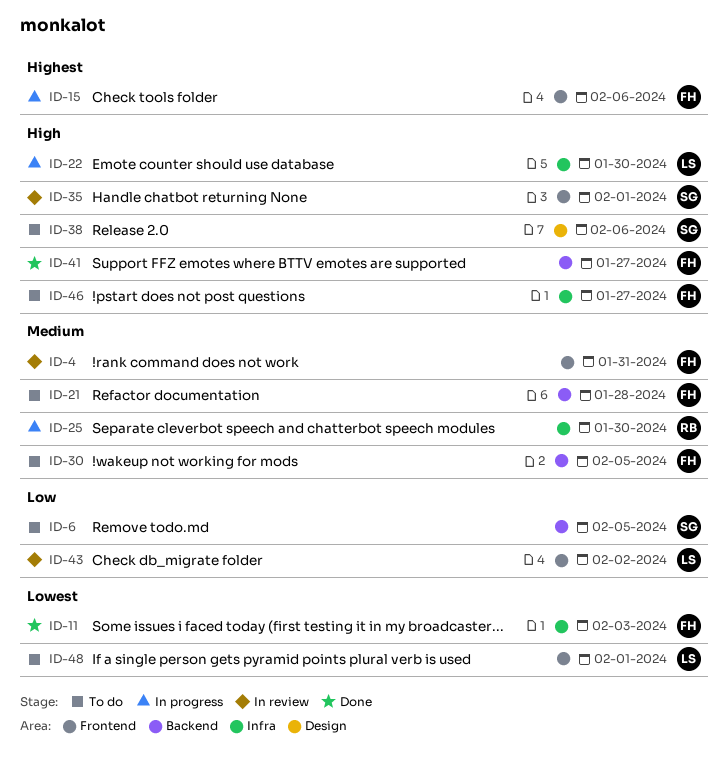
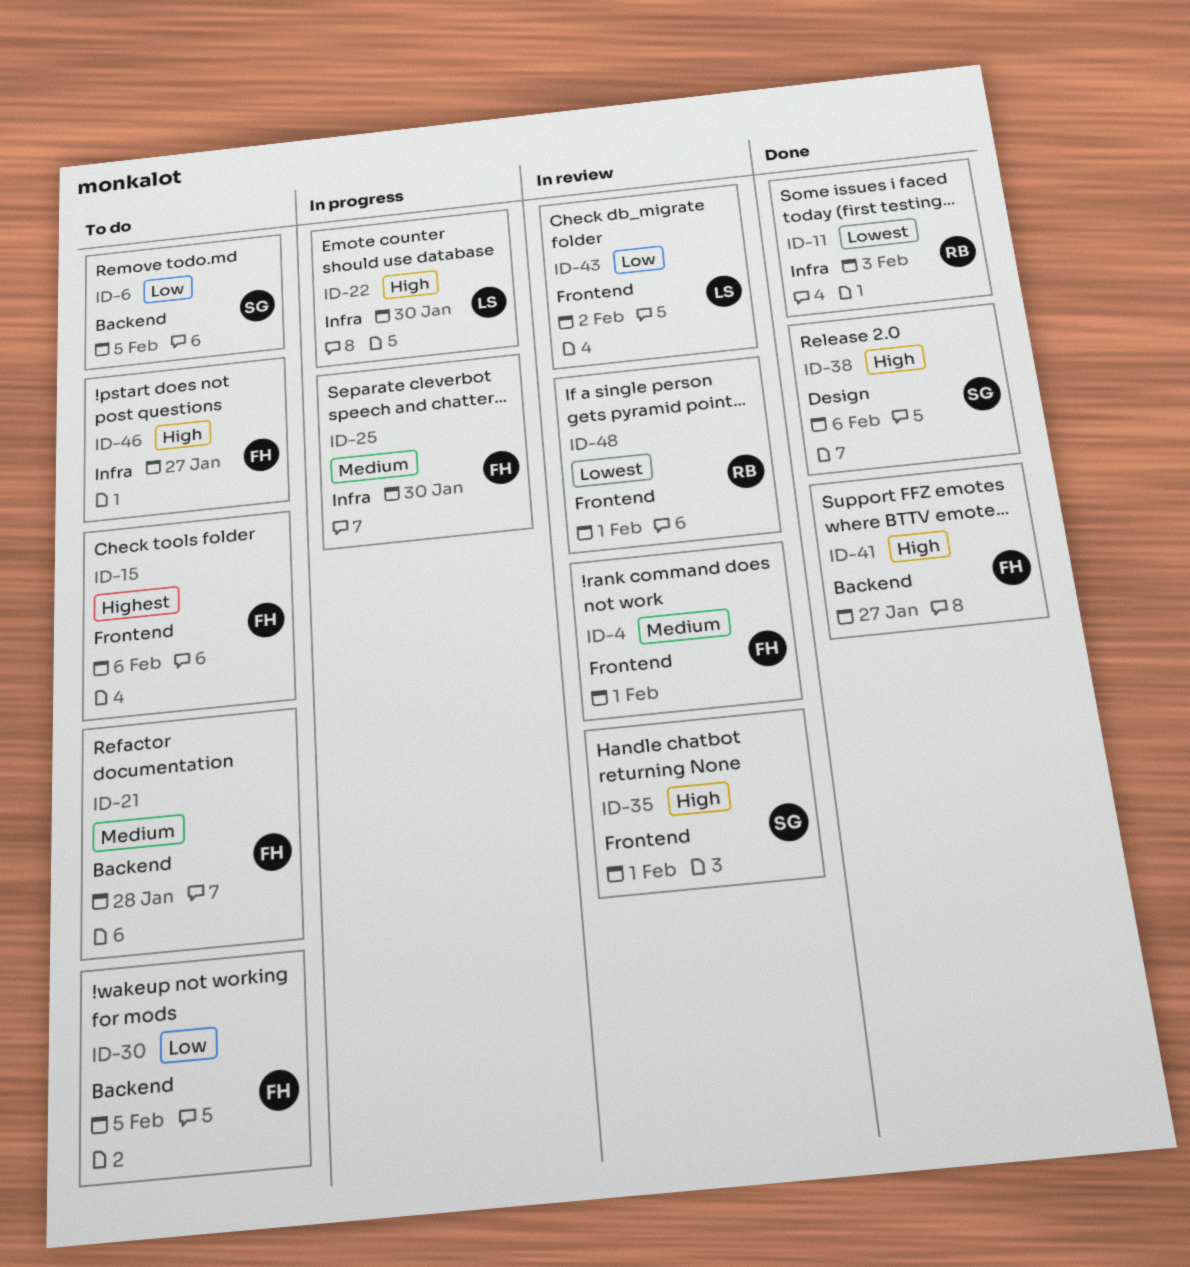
ID-4, due: Jan 31 -> Feb 1
ID-11, owner: FH -> RB
ID-15, status: In progress -> To do
ID-25, owner: RB -> FH
ID-30, priority: Medium -> Low
ID-38, status: To do -> Done
ID-48, status: To do -> In review
ID-48, owner: LS -> RB

